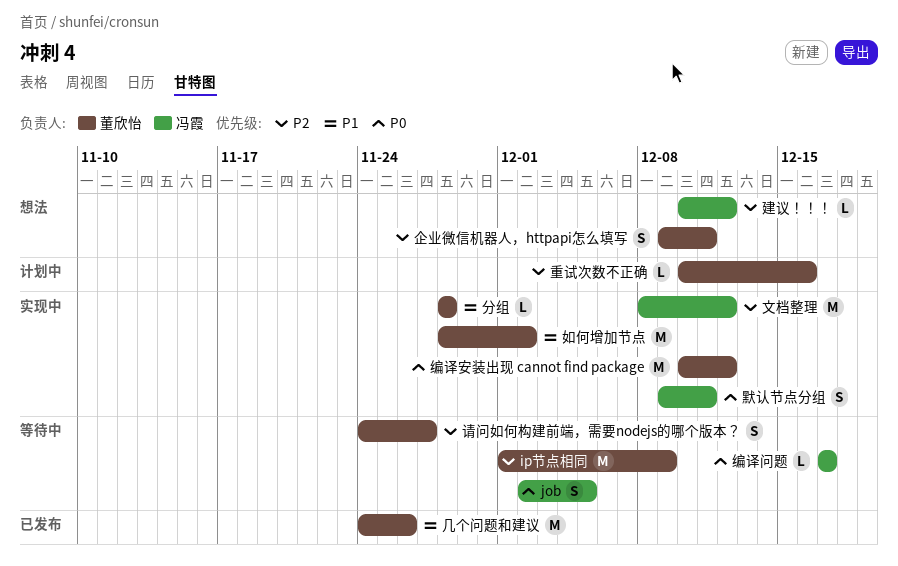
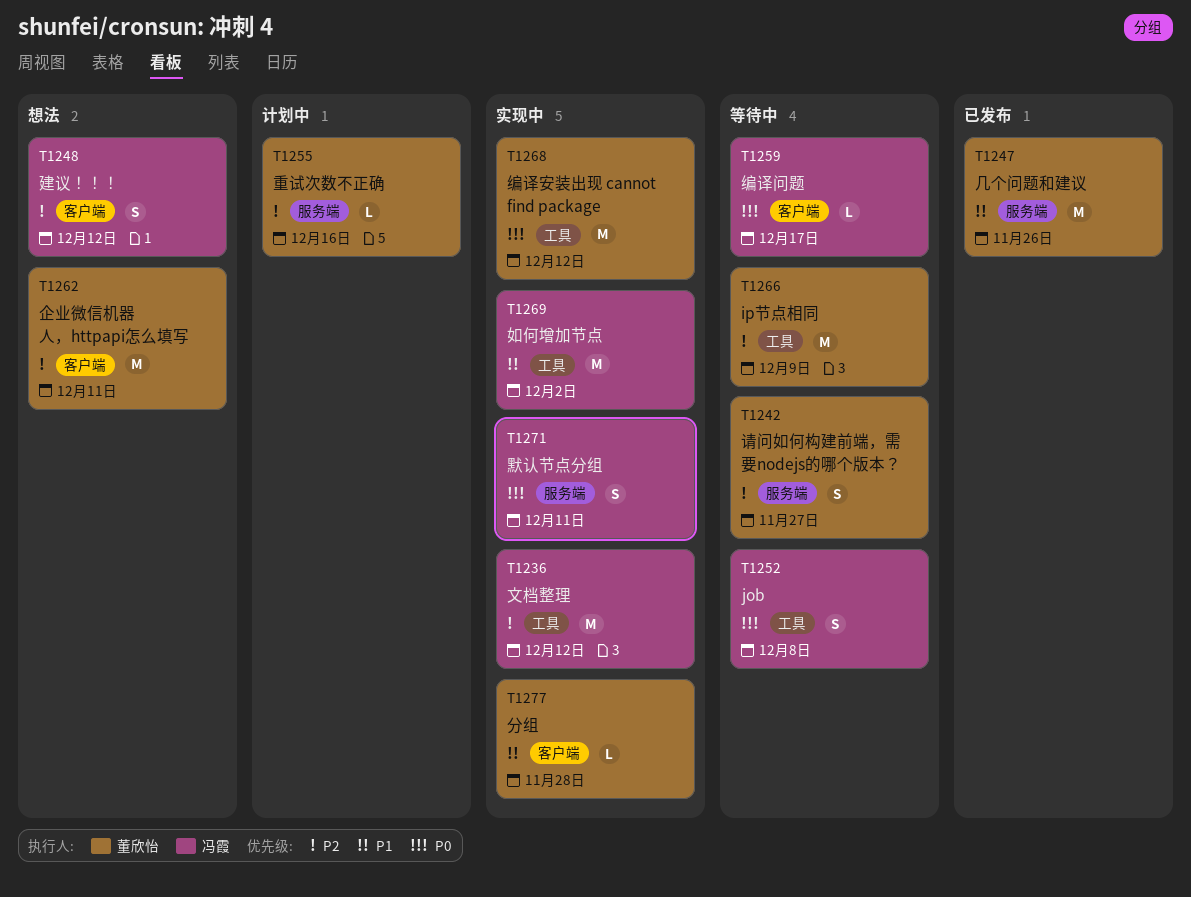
job, due: Dec 5 -> Dec 8
企业微信机器人，httpapi怎么填写, estimate: S -> M
如何增加节点, owner: 董欣怡 -> 冯霞
建议！！！, estimate: L -> S

